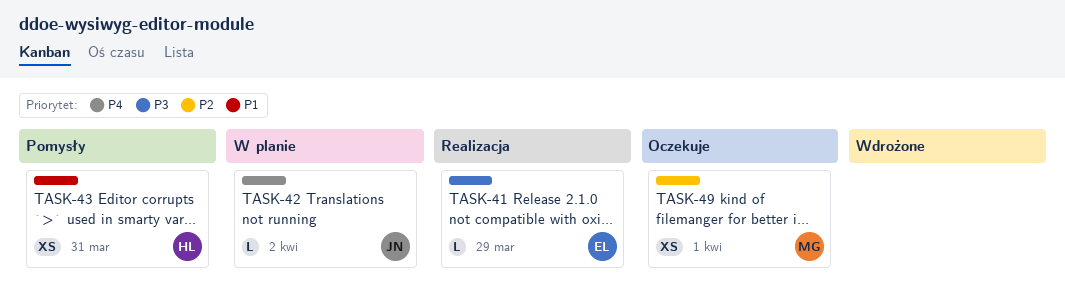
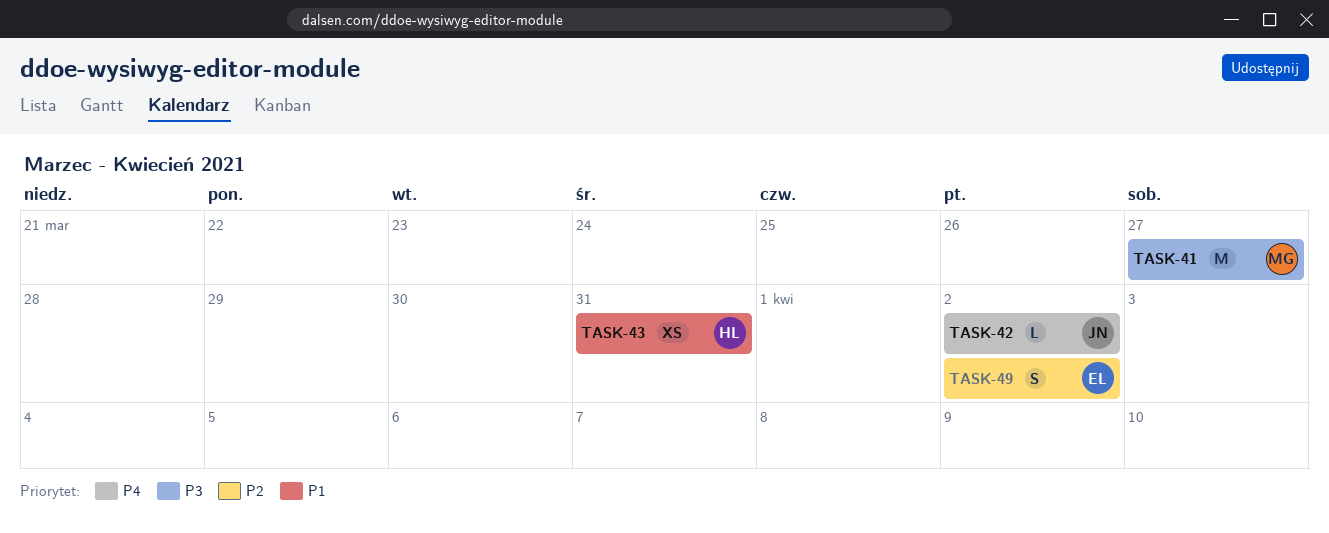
TASK-41, owner: EL -> MG
TASK-41, estimate: L -> M
TASK-41, due: Mar 29 -> Mar 27
TASK-49, owner: MG -> EL
TASK-49, estimate: XS -> S
TASK-49, due: Apr 1 -> Apr 2

